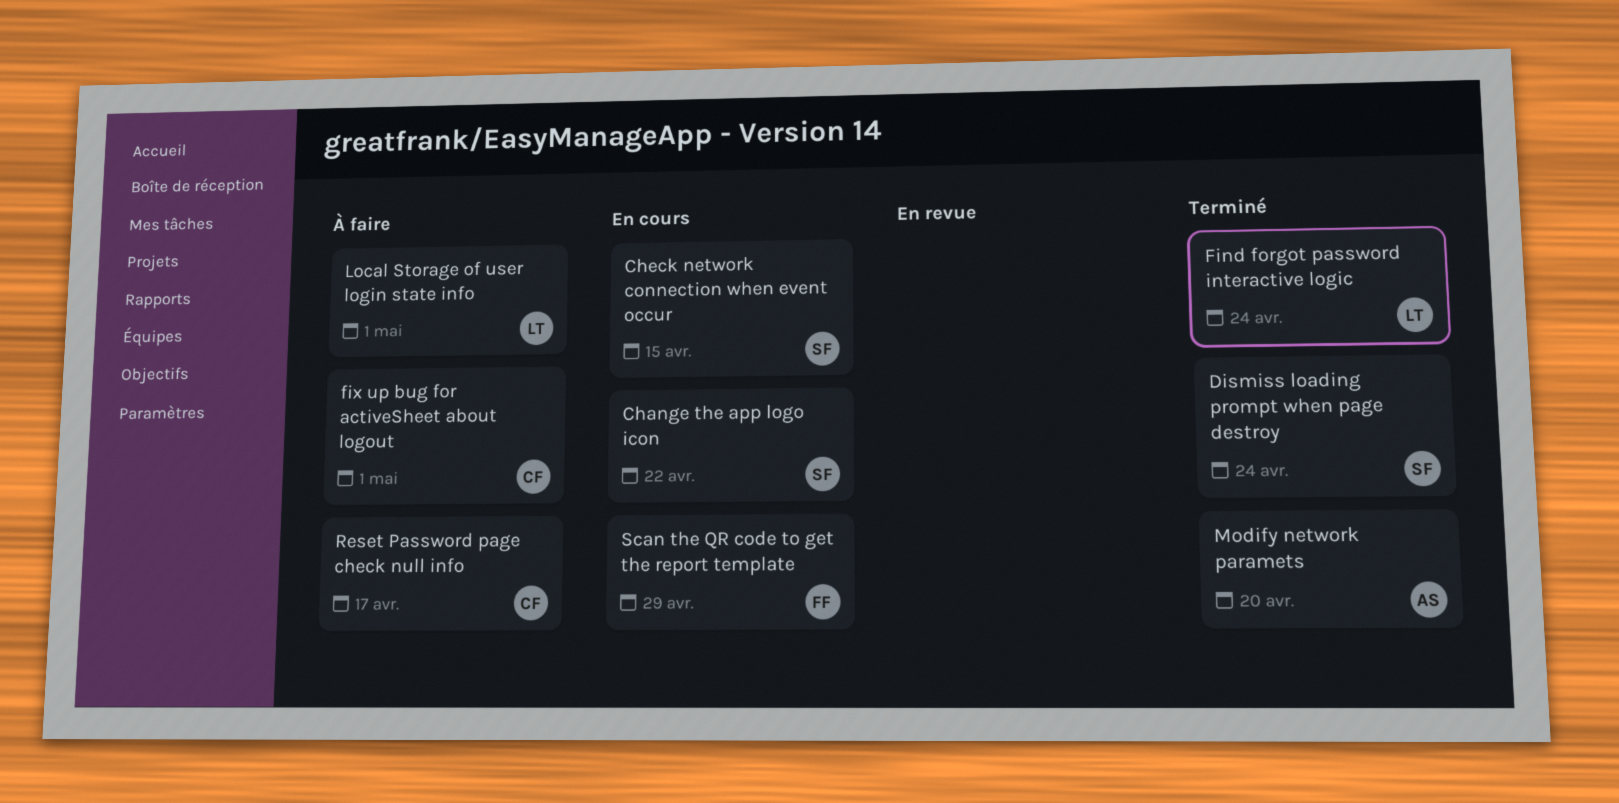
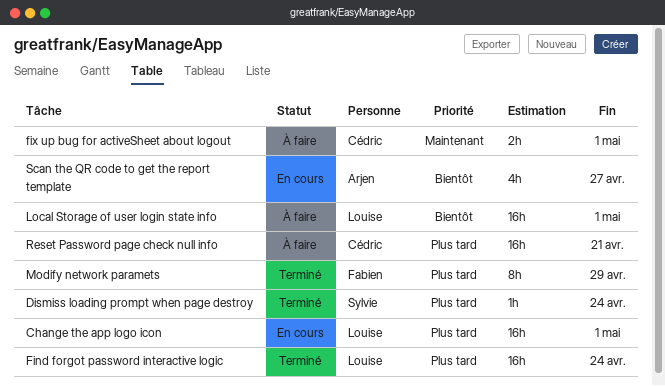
Change the app logo icon, owner: Sylvie -> Louise
Change the app logo icon, due: Apr 22 -> May 1
Check network connection when event occur: present -> none
Modify network paramets, owner: Arjen -> Fabien
Modify network paramets, due: Apr 20 -> Apr 29
Reset Password page check null info, due: Apr 17 -> Apr 21
Scan the QR code to get the report template, owner: Fabien -> Arjen
Scan the QR code to get the report template, due: Apr 29 -> Apr 27

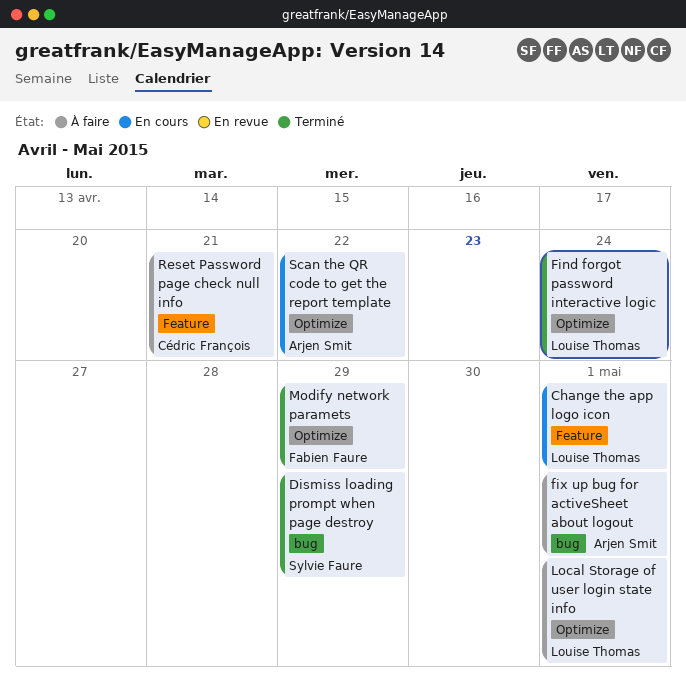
Dismiss loading prompt when page destroy, due: Apr 24 -> Apr 29
fix up bug for activeSheet about logout, owner: Cédric François -> Arjen Smit
Scan the QR code to get the report template, due: Apr 27 -> Apr 22

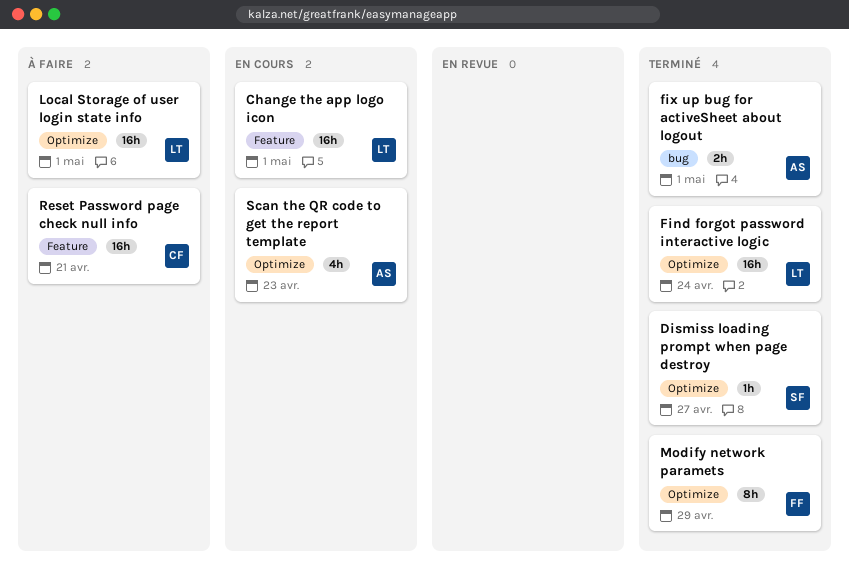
Dismiss loading prompt when page destroy, label: bug -> Optimize
Dismiss loading prompt when page destroy, due: Apr 29 -> Apr 27
fix up bug for activeSheet about logout, status: À faire -> Terminé
Scan the QR code to get the report template, due: Apr 22 -> Apr 23

